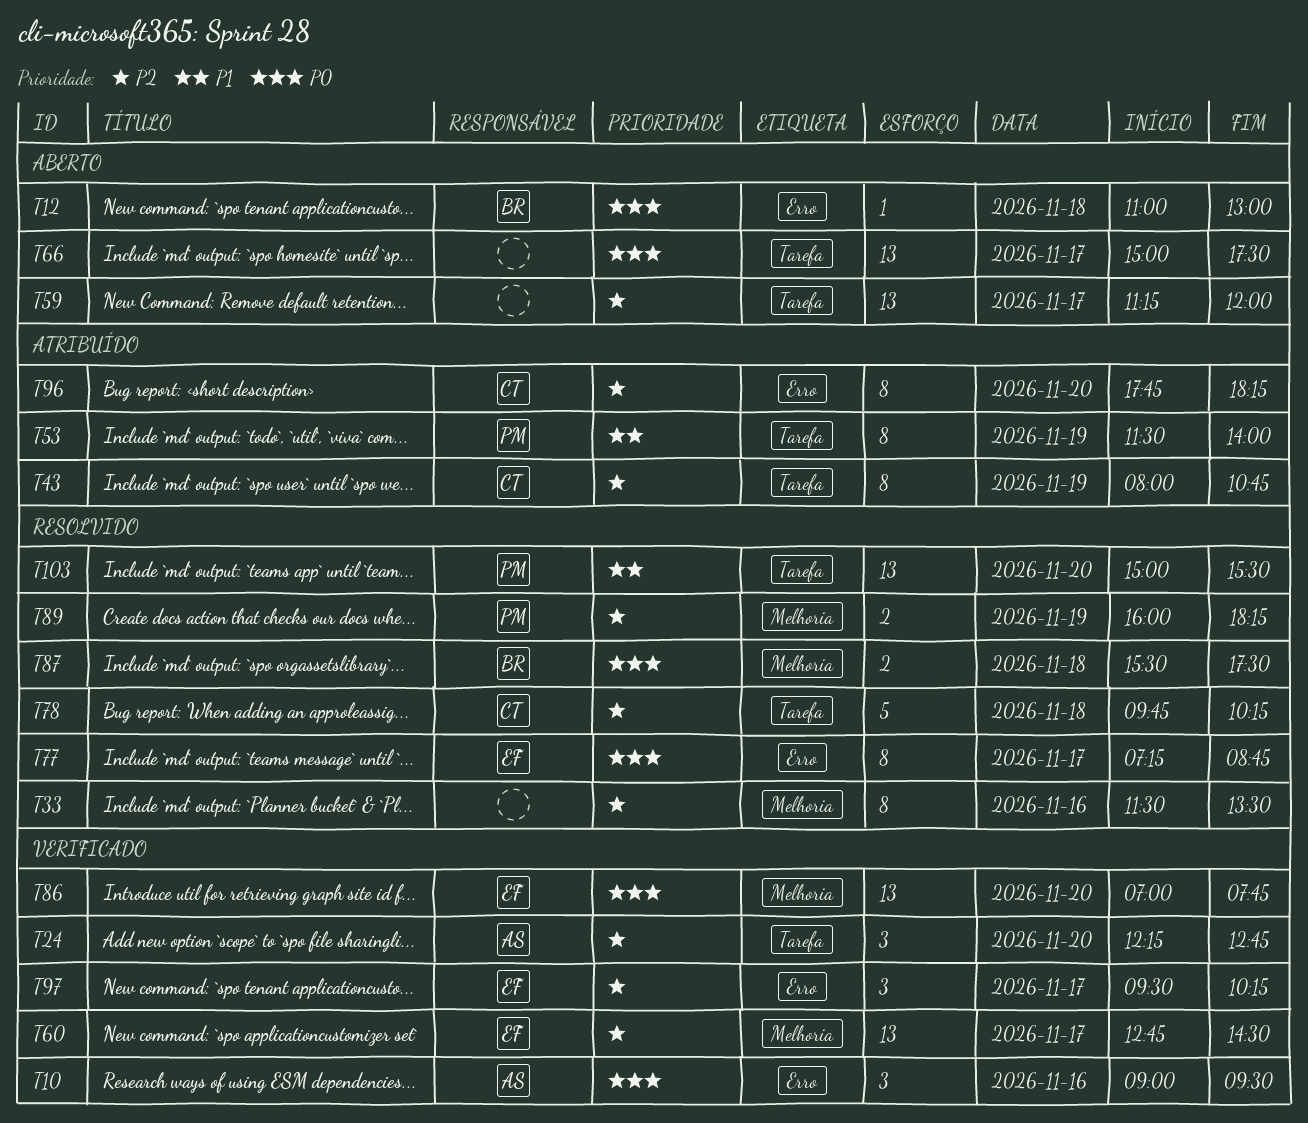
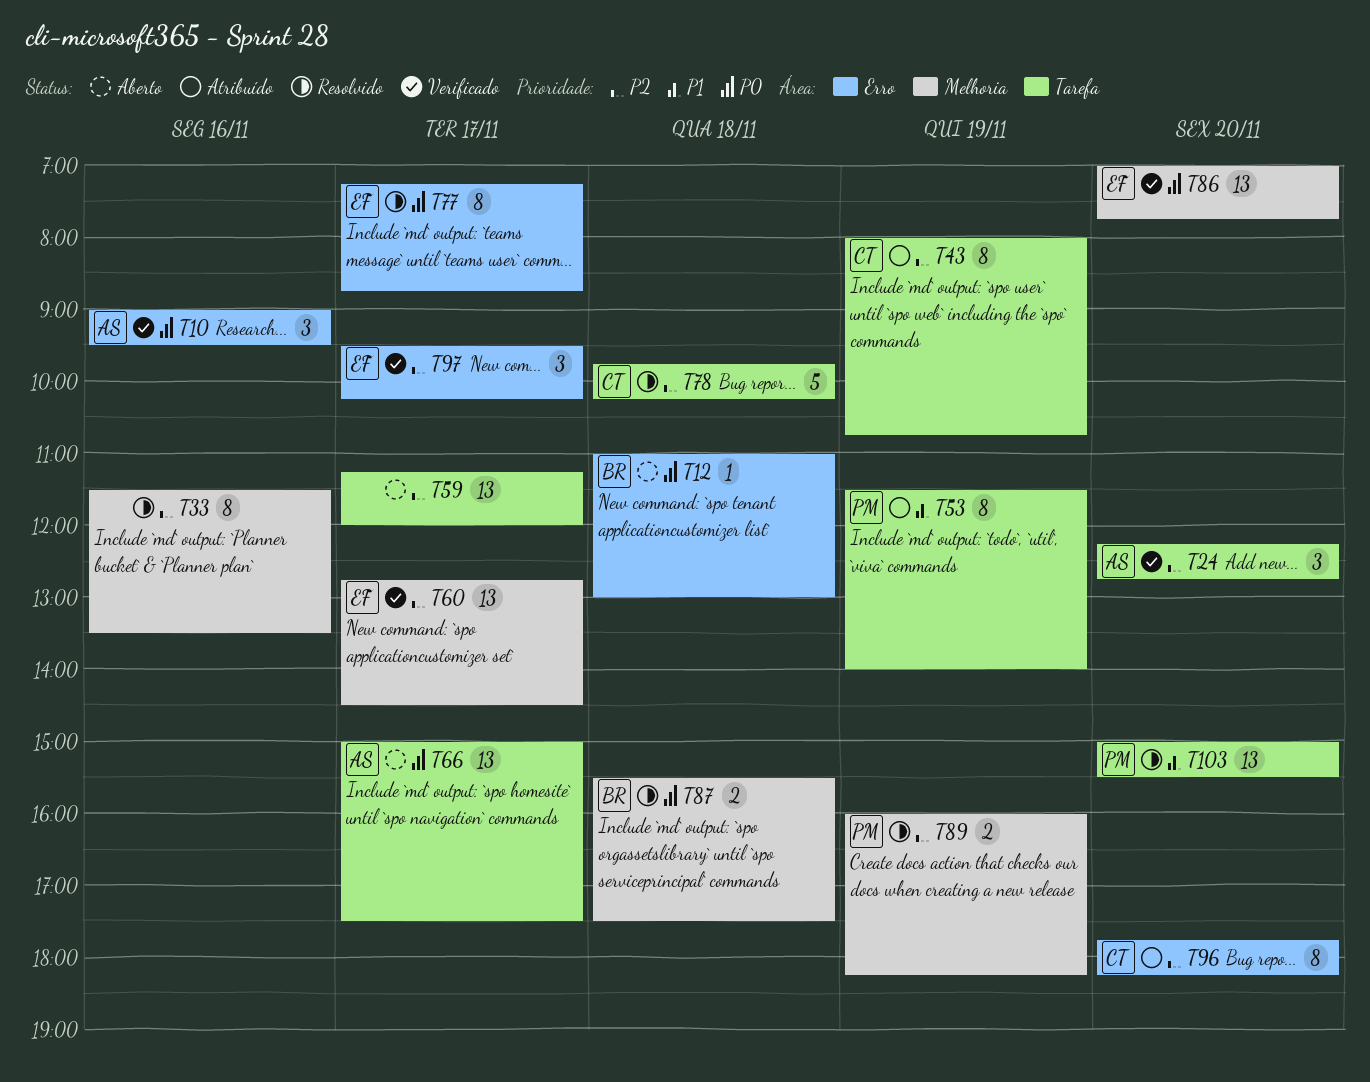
T66, owner: none -> AS

